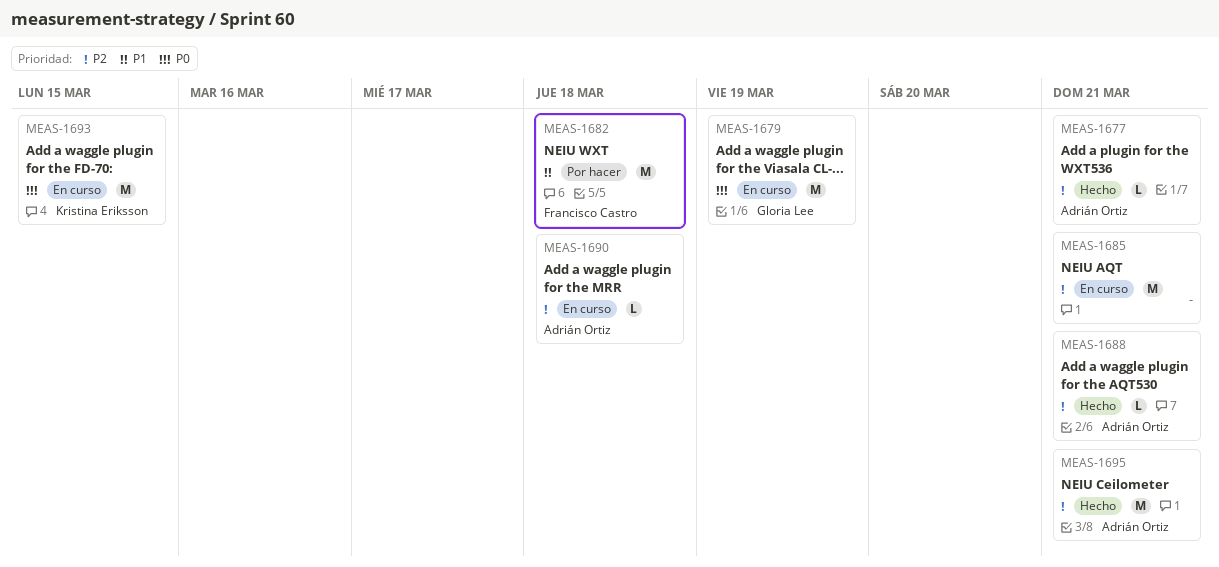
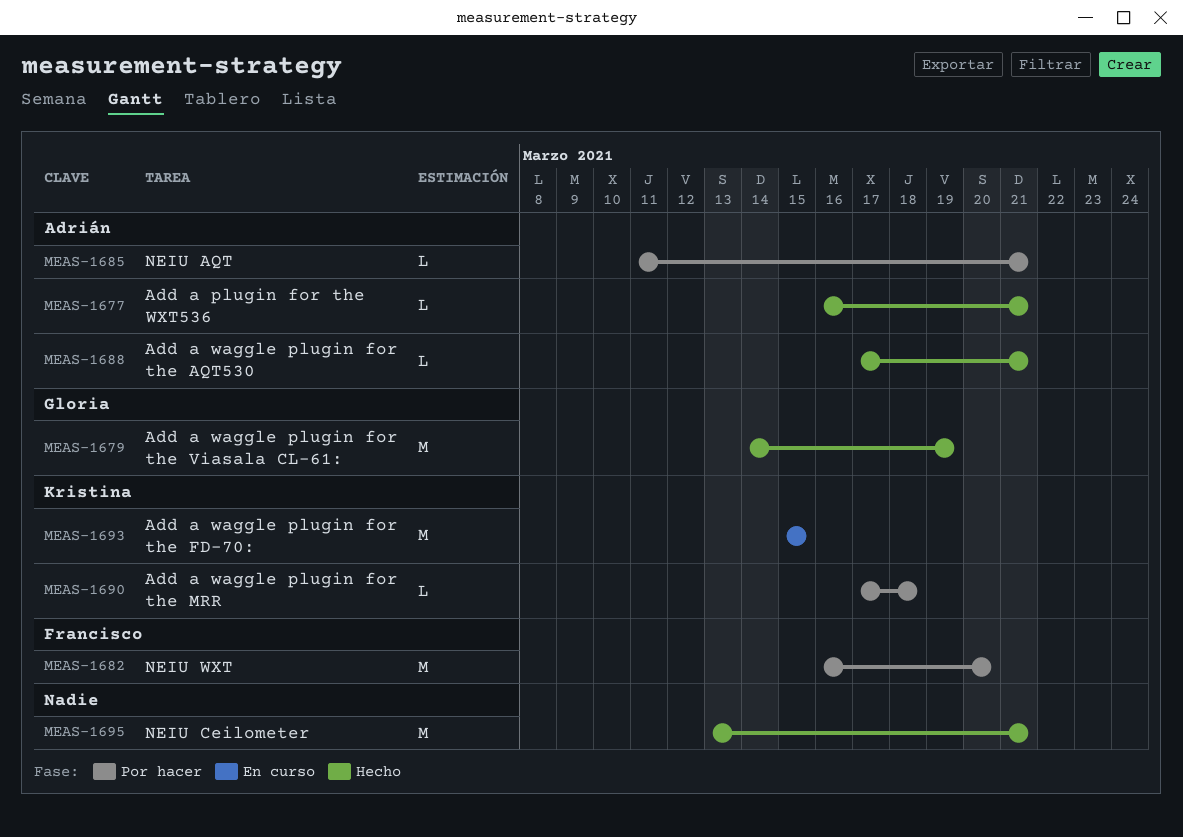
MEAS-1679, status: En curso -> Hecho
MEAS-1682, due: Mar 18 -> Mar 20
MEAS-1685, status: En curso -> Por hacer
MEAS-1685, owner: none -> Adrián Ortiz
MEAS-1685, estimate: M -> L
MEAS-1690, status: En curso -> Por hacer
MEAS-1690, owner: Adrián Ortiz -> Kristina Eriksson
MEAS-1695, owner: Adrián Ortiz -> none

